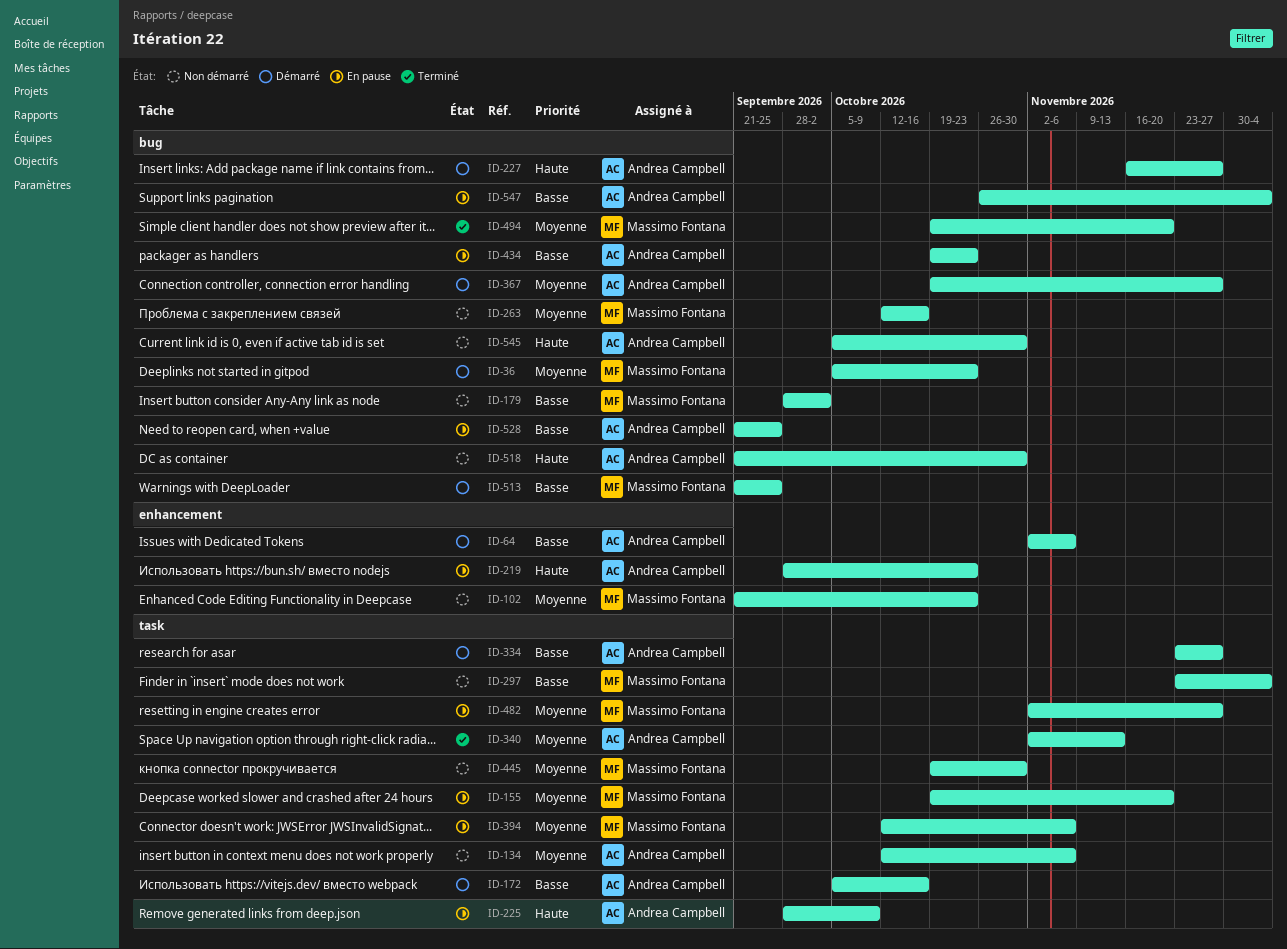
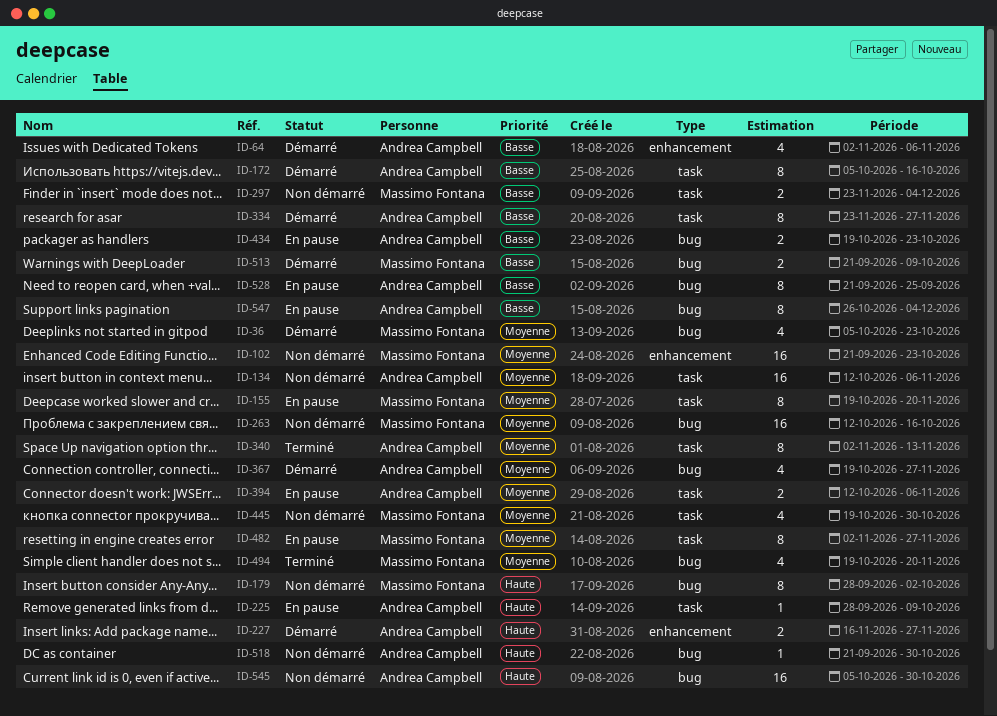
ID-179, priority: Basse -> Haute
ID-219: present -> none
ID-227, label: bug -> enhancement
ID-394, owner: Massimo Fontana -> Andrea Campbell
ID-513, due: Sep 25 -> Oct 9

